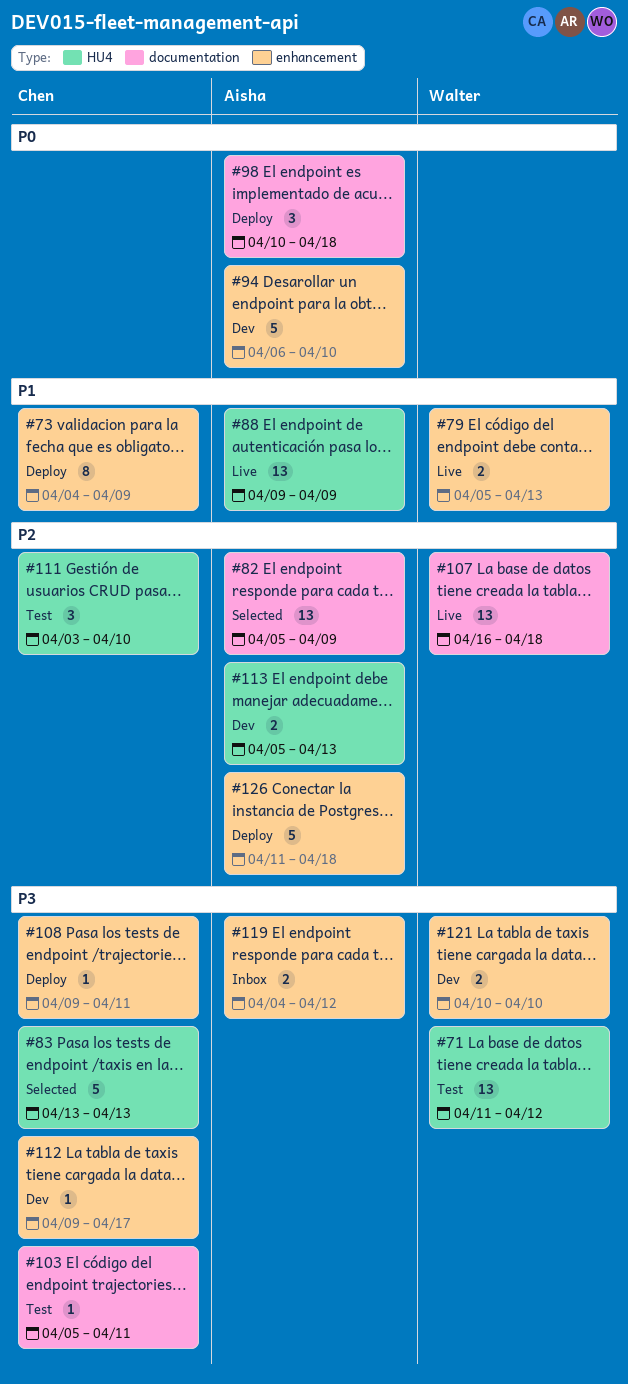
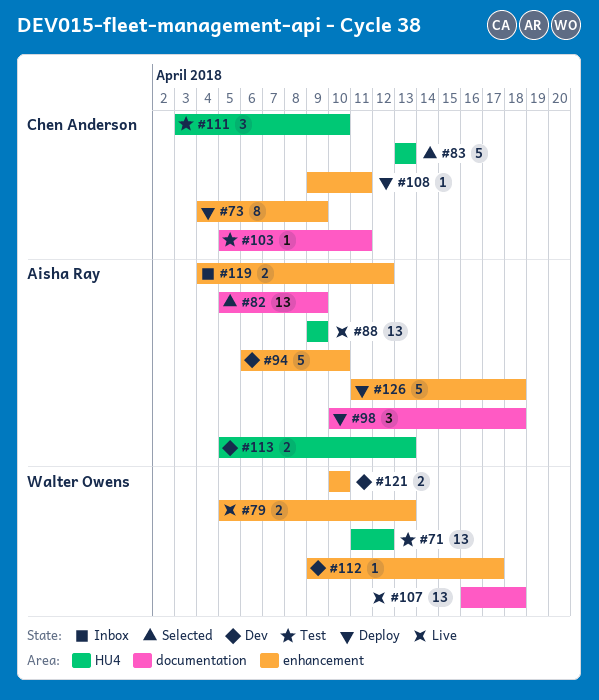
#112, owner: Chen Anderson -> Walter Owens

